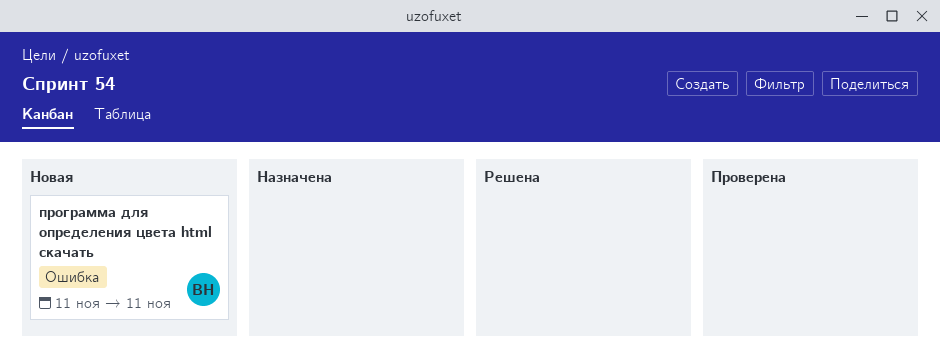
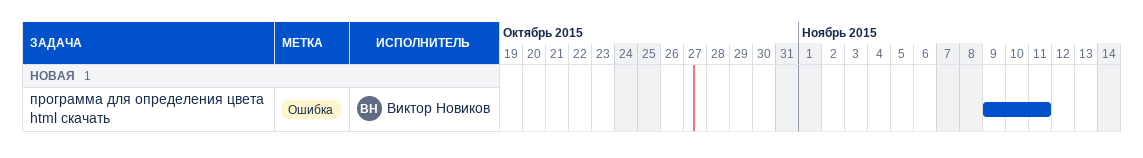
программа для определения цвета html скачать, start: Nov 11 -> Nov 9

